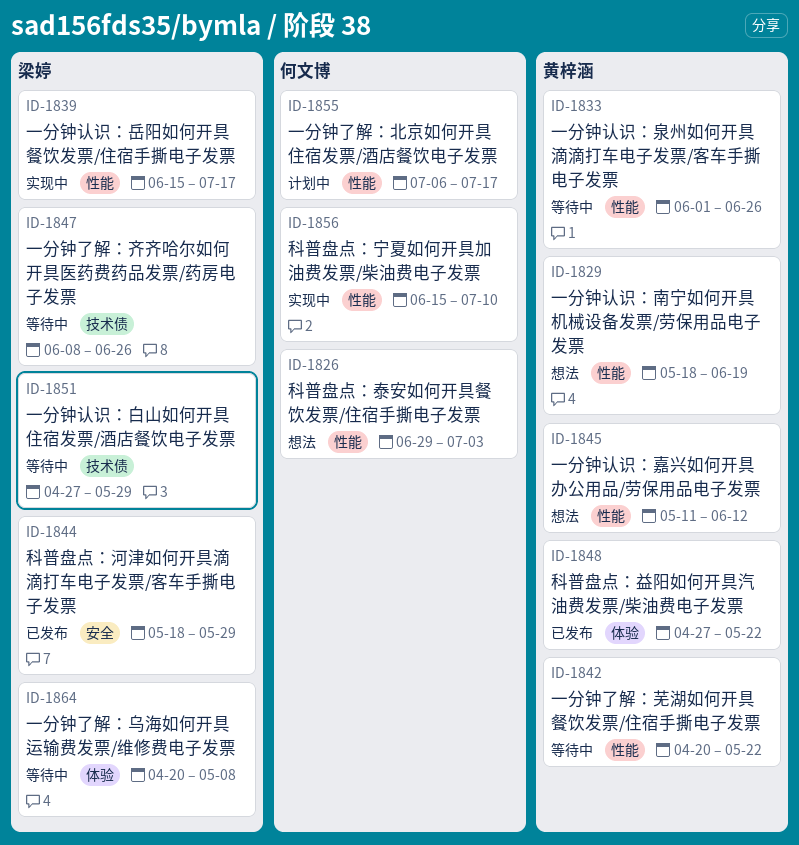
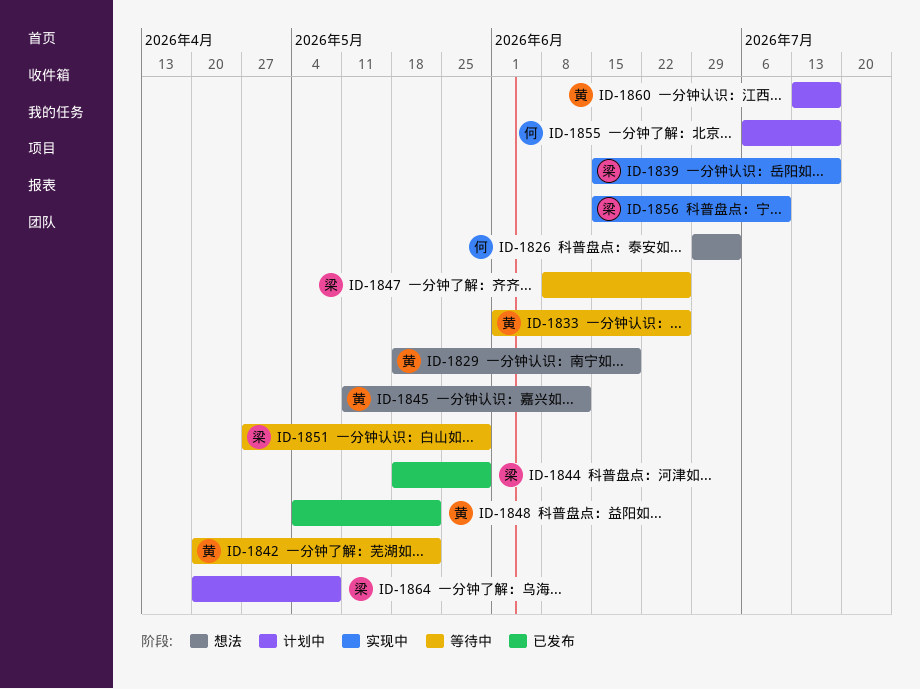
ID-1848, start: Apr 27 -> May 4
ID-1856, owner: 何文博 -> 梁婷
ID-1860: none -> present
ID-1864, status: 等待中 -> 计划中

